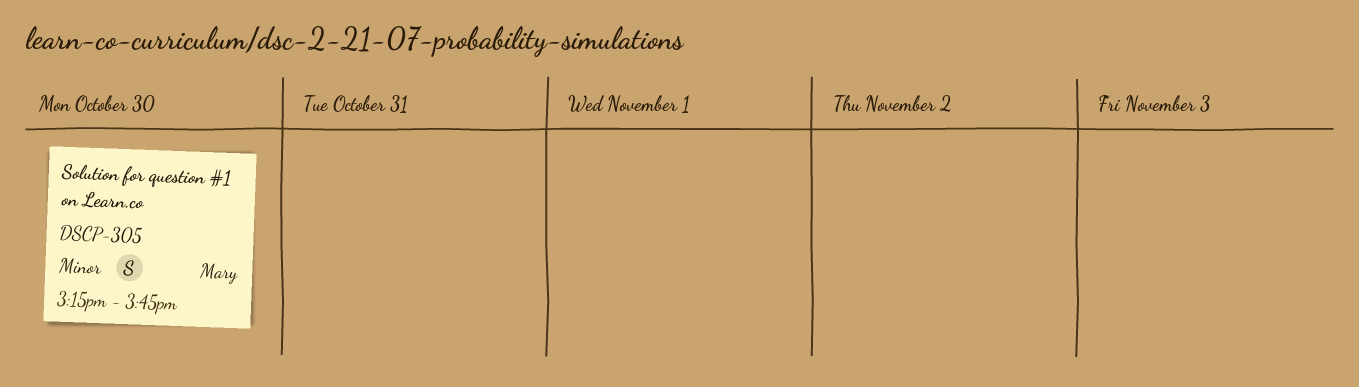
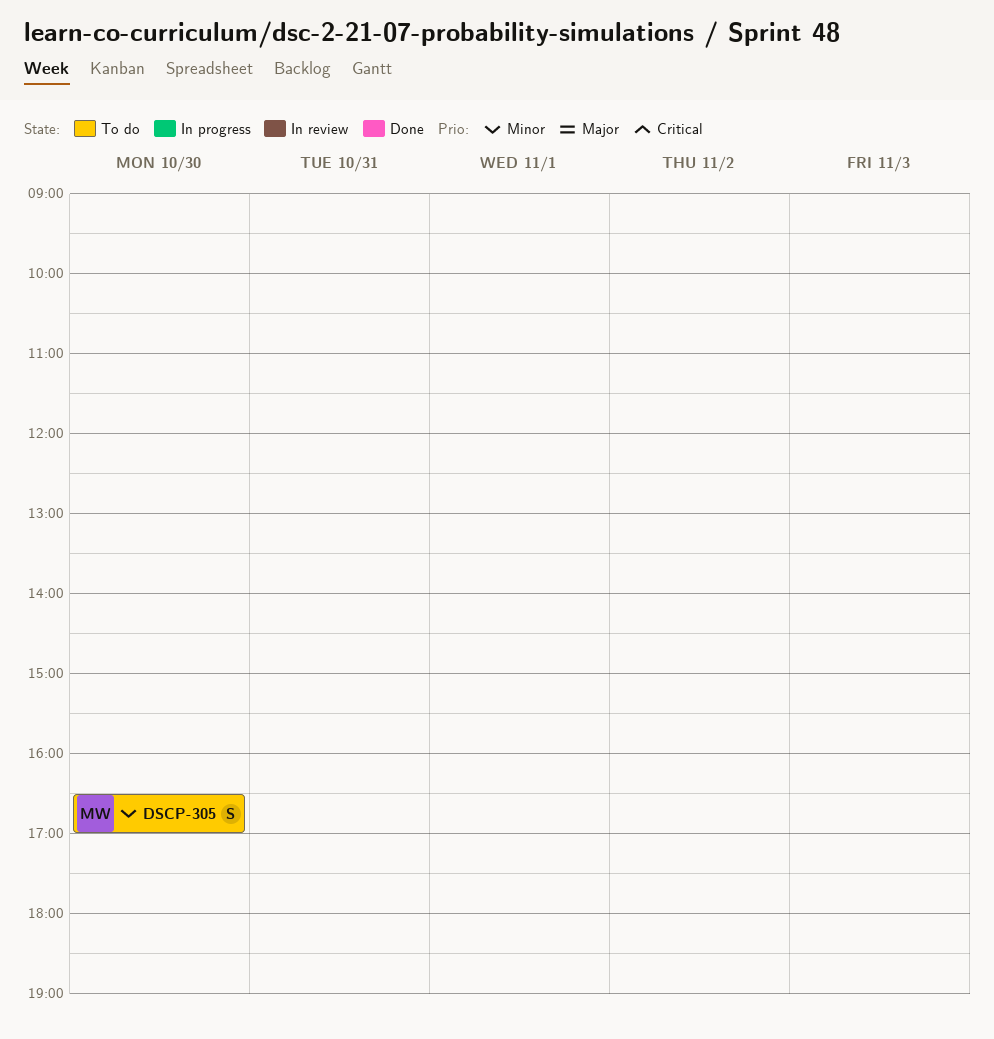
DSCP-305, begins: 15:15 -> 16:30
DSCP-305, ends: 15:45 -> 17:00

